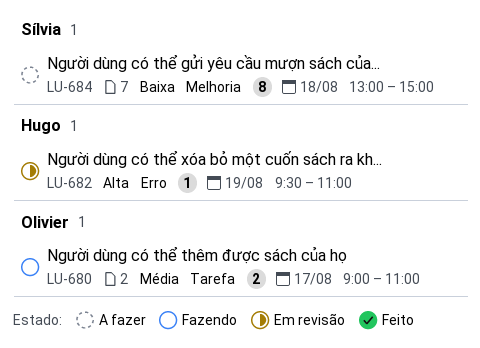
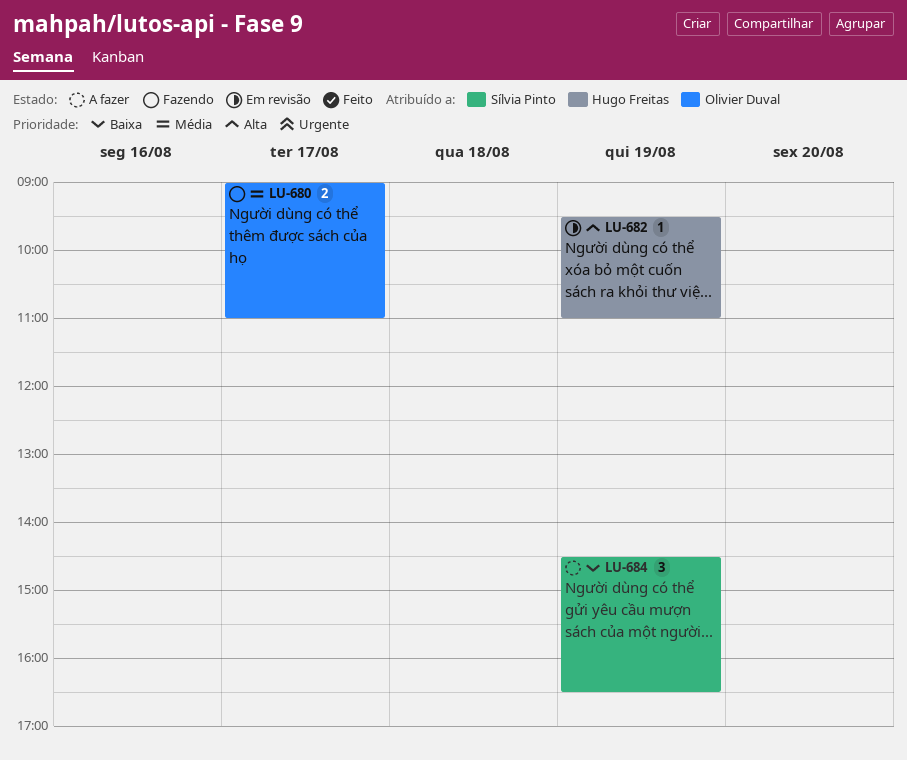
LU-684, estimate: 8 -> 3
LU-684, day: Aug 18 -> Aug 19
LU-684, begins: 13:00 -> 14:30
LU-684, ends: 15:00 -> 16:30

